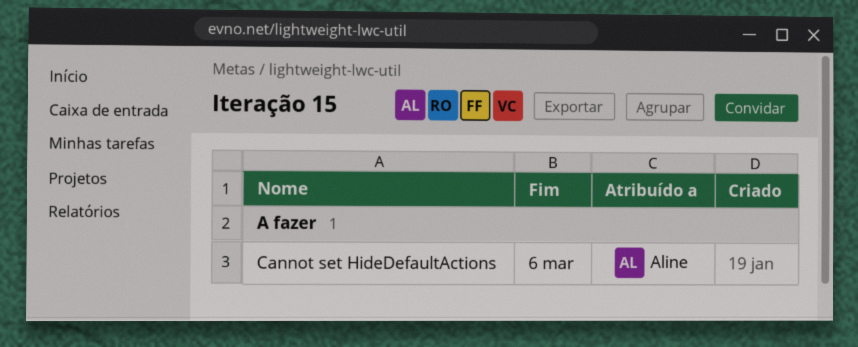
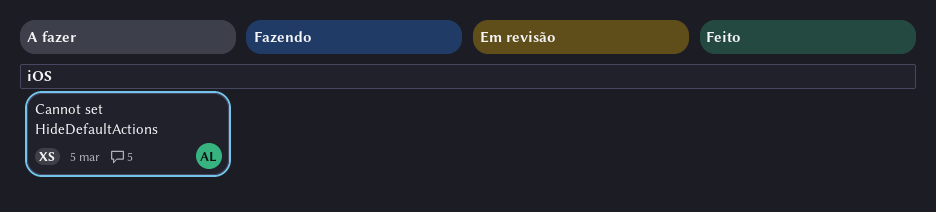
Cannot set HideDefaultActions, due: Mar 6 -> Mar 5

